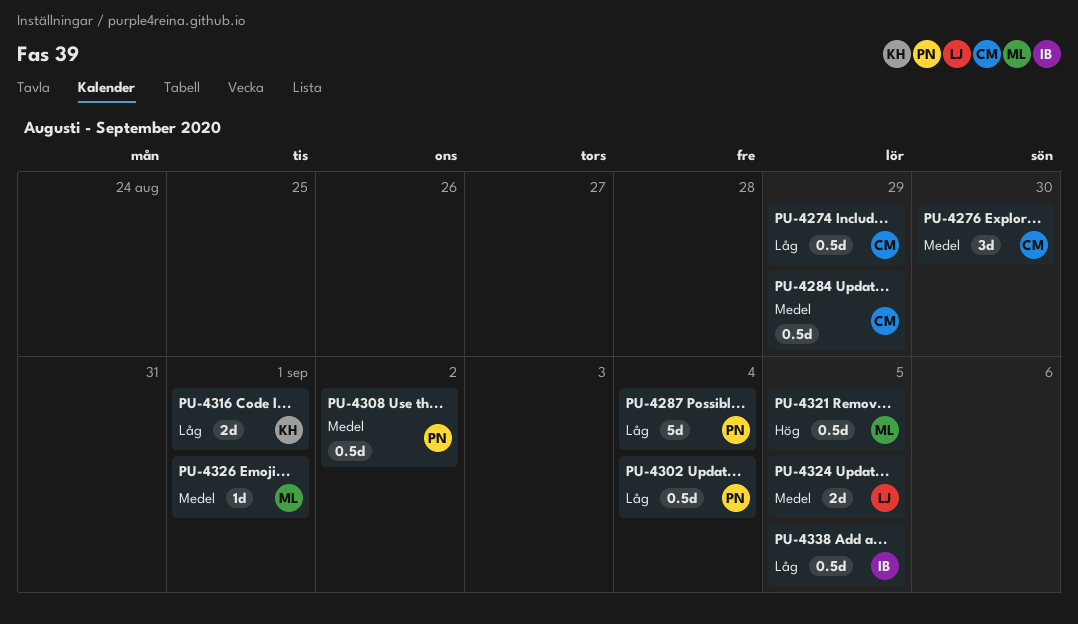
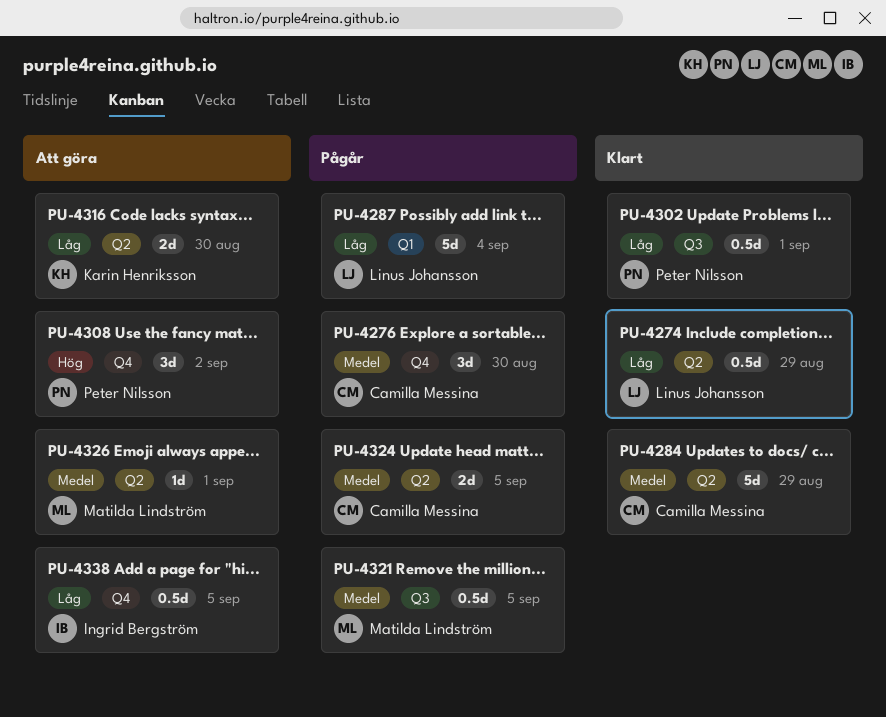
PU-4274, owner: Camilla Messina -> Linus Johansson
PU-4284, estimate: 0.5d -> 5d
PU-4287, owner: Peter Nilsson -> Linus Johansson
PU-4302, due: Sep 4 -> Sep 1
PU-4308, priority: Medel -> Hög
PU-4308, estimate: 0.5d -> 3d
PU-4316, due: Sep 1 -> Aug 30
PU-4321, priority: Hög -> Medel
PU-4324, owner: Linus Johansson -> Camilla Messina

